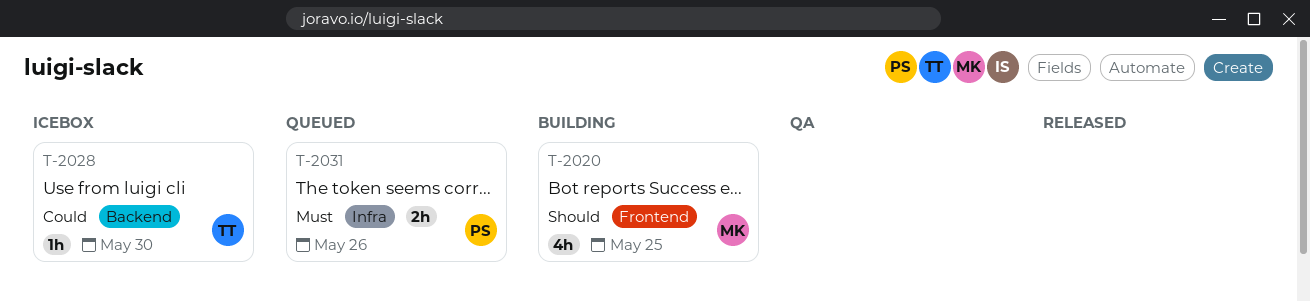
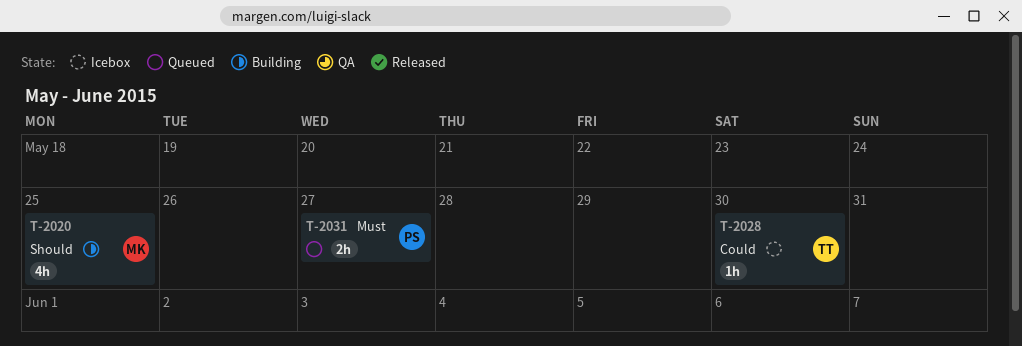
T-2031, due: May 26 -> May 27

